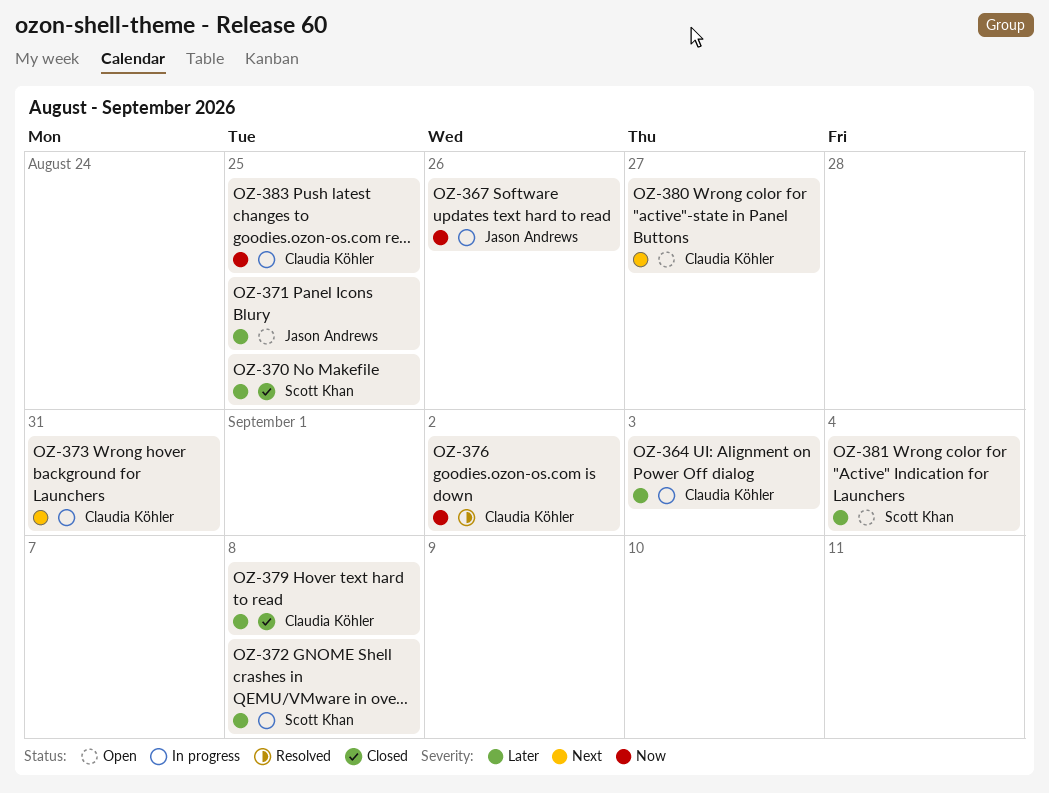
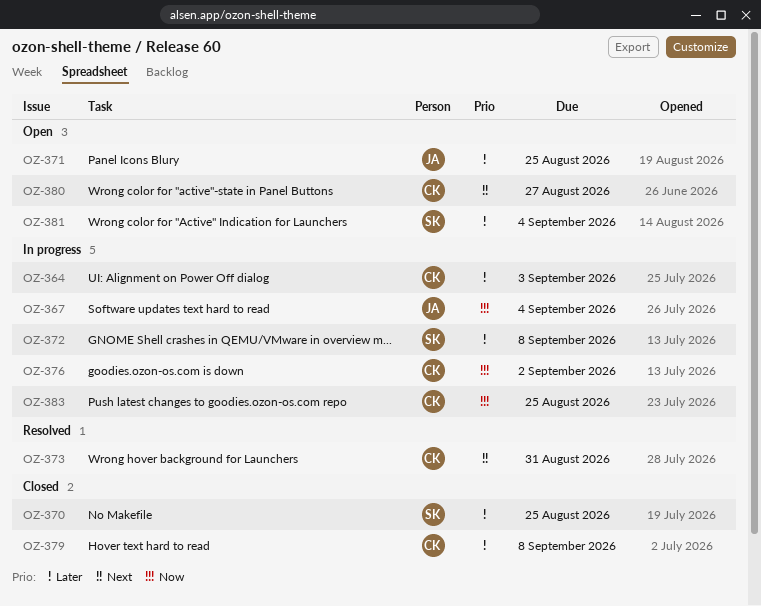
OZ-367, due: Aug 26 -> Sep 4
OZ-373, status: In progress -> Resolved
OZ-376, status: Resolved -> In progress

